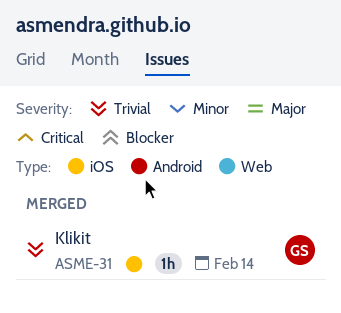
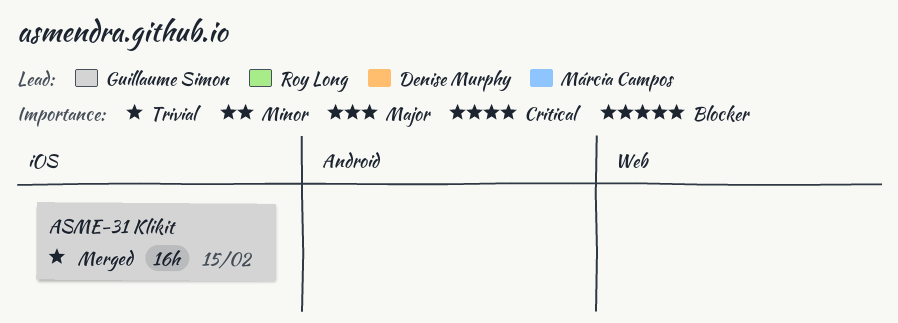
ASME-31, estimate: 1h -> 16h
ASME-31, due: Feb 14 -> Feb 15

